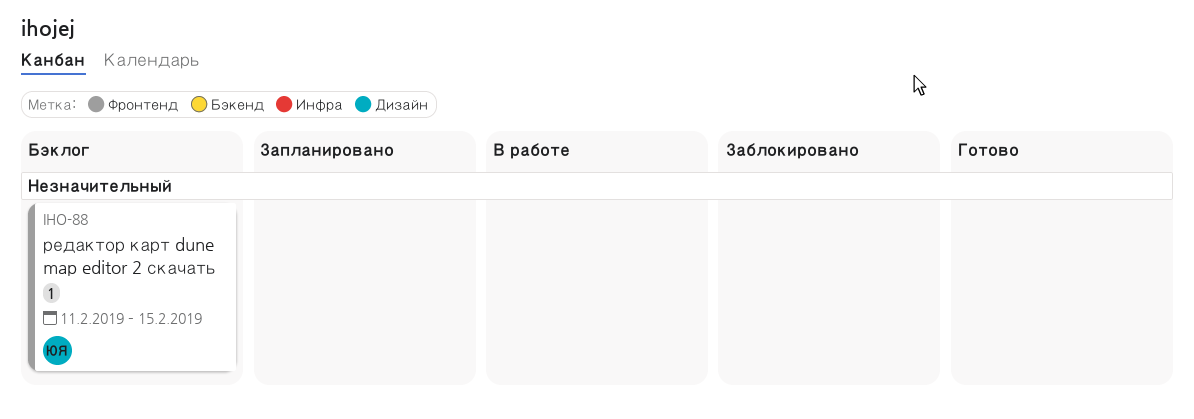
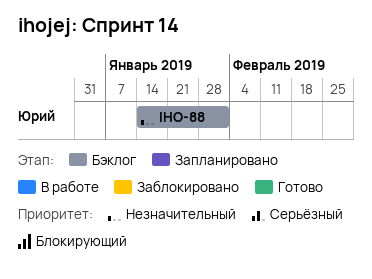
IHO-88, start: Feb 11 -> Jan 14
IHO-88, due: Feb 15 -> Feb 1

